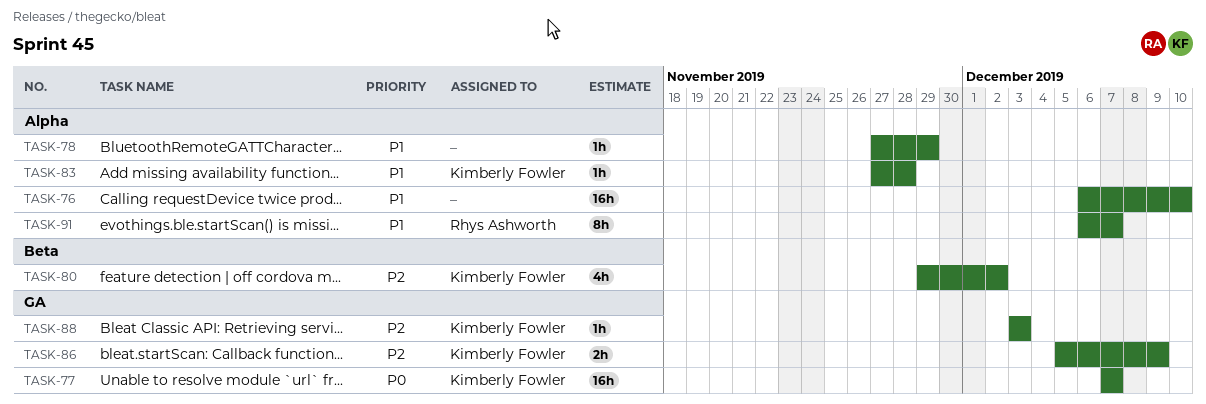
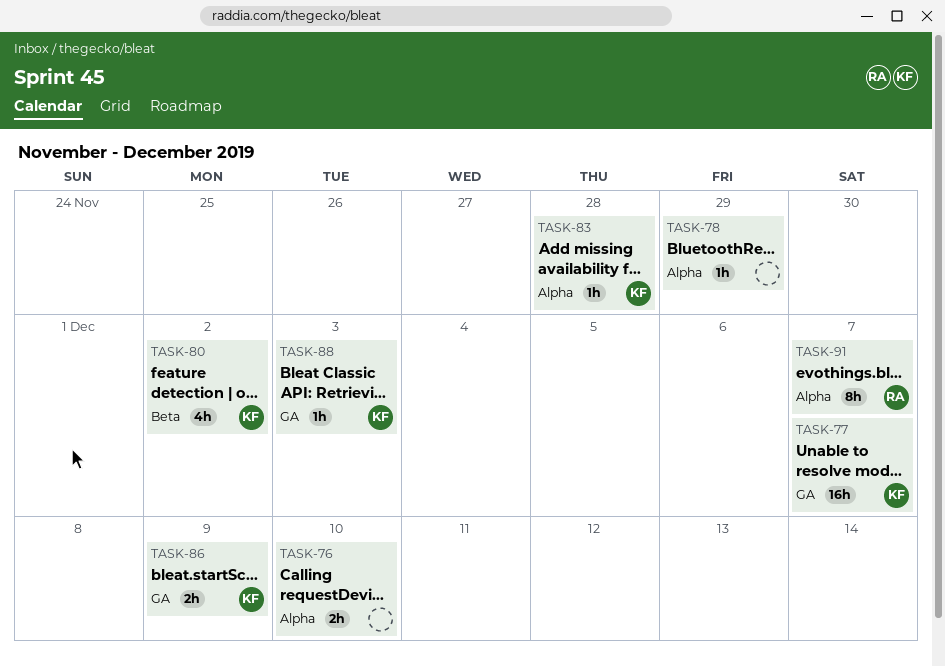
TASK-76, estimate: 16h -> 2h

